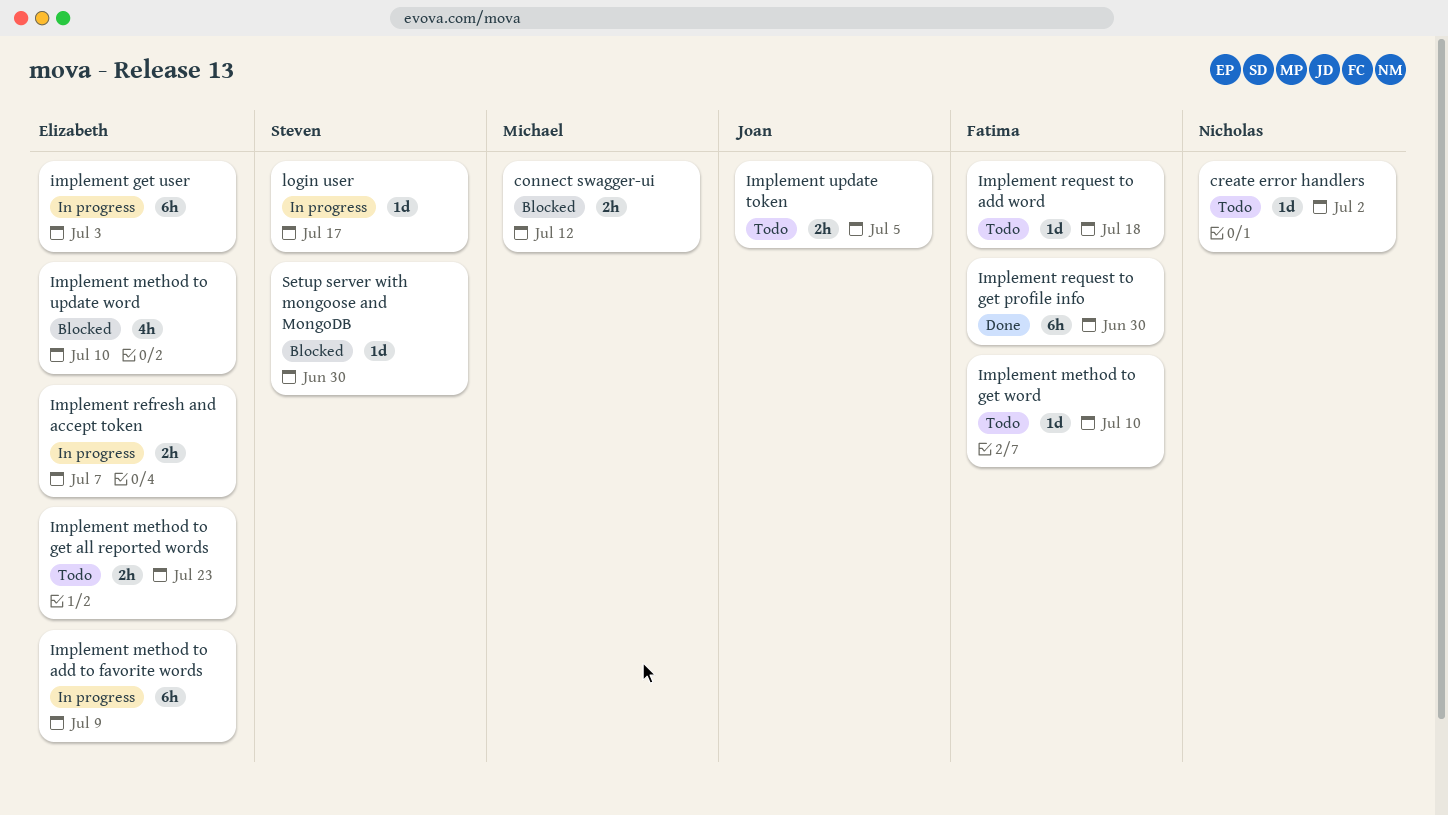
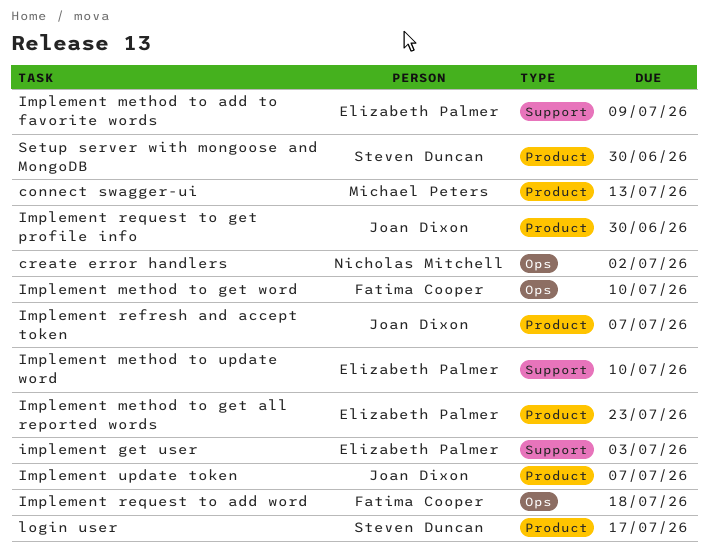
connect swagger-ui, due: Jul 12 -> Jul 13
Implement refresh and accept token, owner: Elizabeth Palmer -> Joan Dixon
Implement request to get profile info, owner: Fatima Cooper -> Joan Dixon
Implement update token, due: Jul 5 -> Jul 7

